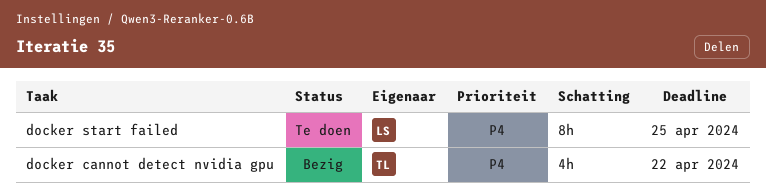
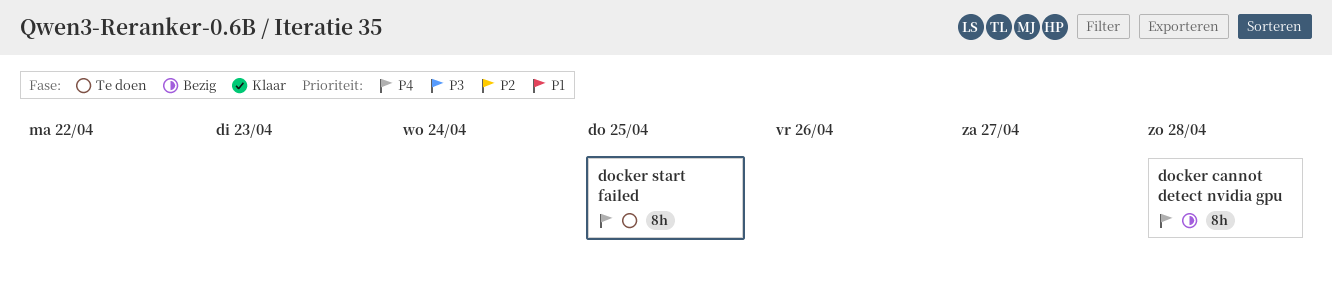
docker cannot detect nvidia gpu, estimate: 4h -> 8h
docker cannot detect nvidia gpu, due: Apr 22 -> Apr 28

